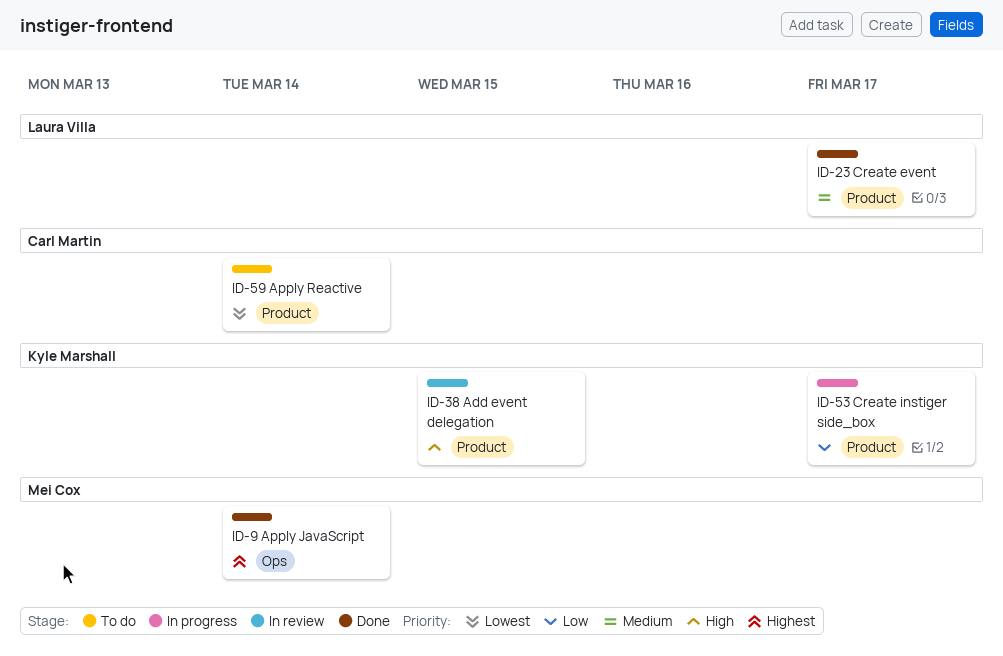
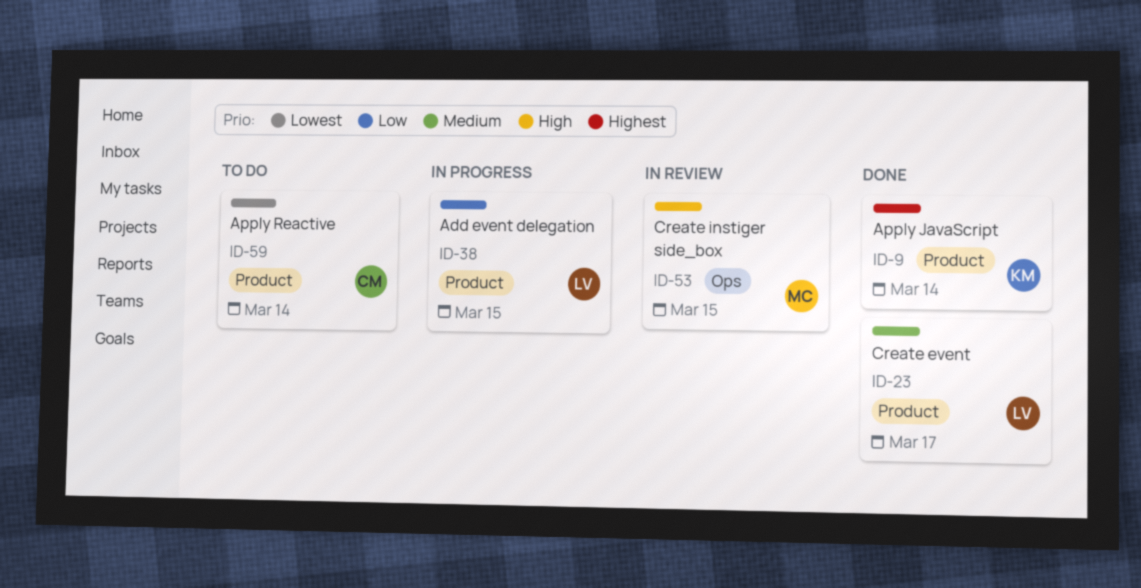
ID-9, owner: Mei Cox -> Kyle Marshall
ID-9, label: Ops -> Product
ID-38, status: In review -> In progress
ID-38, owner: Kyle Marshall -> Laura Villa
ID-38, priority: High -> Low
ID-53, status: In progress -> In review
ID-53, owner: Kyle Marshall -> Mei Cox
ID-53, priority: Low -> High
ID-53, label: Product -> Ops
ID-53, due: Mar 17 -> Mar 15

